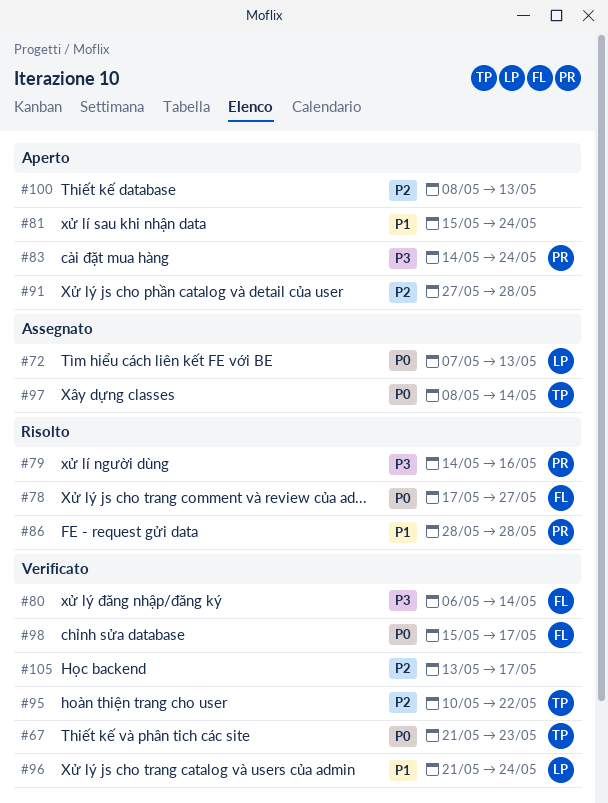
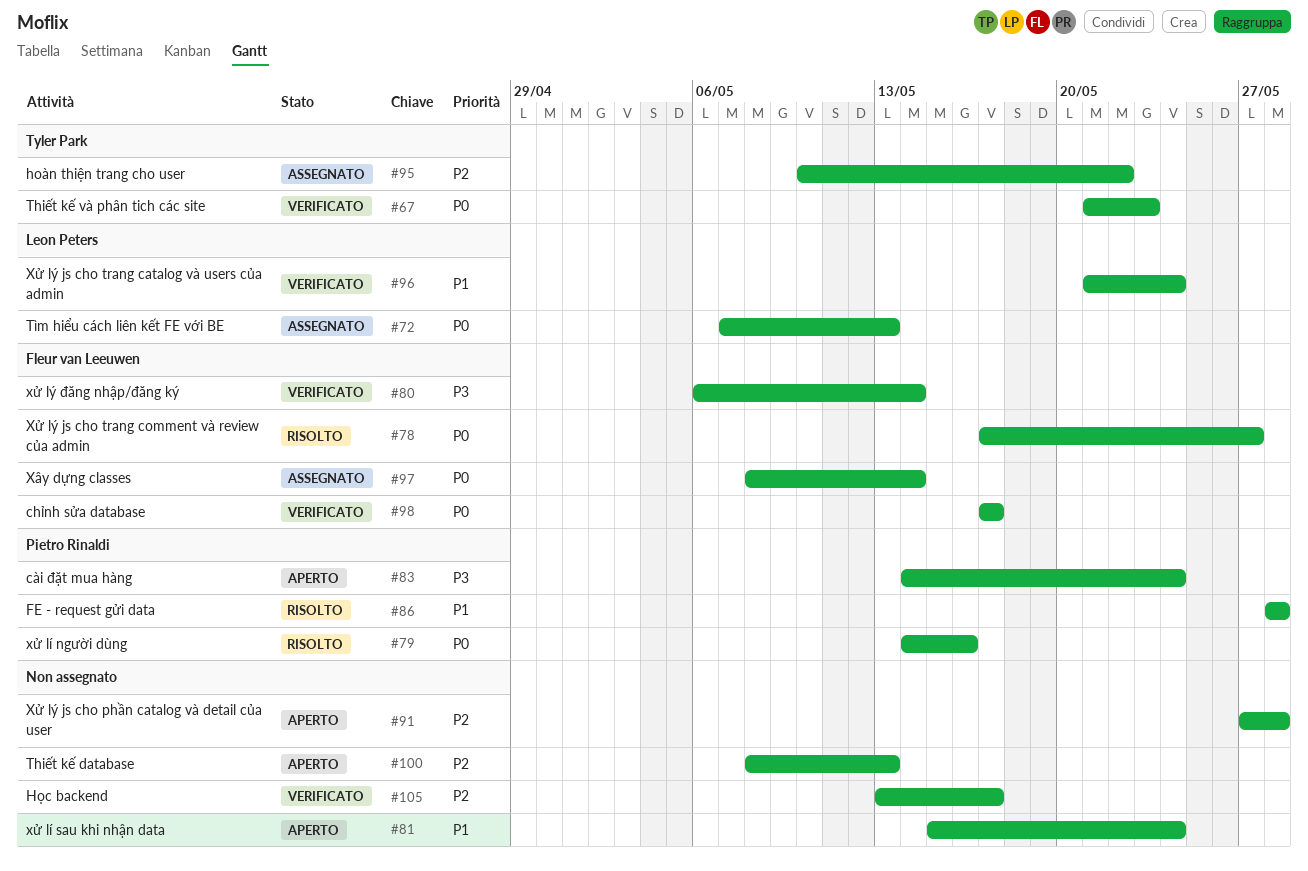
#79, priority: P3 -> P0
#95, status: Verificato -> Assegnato
#97, owner: Tyler Park -> Fleur van Leeuwen
#98, start: May 15 -> May 17

